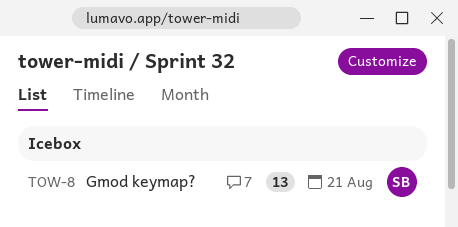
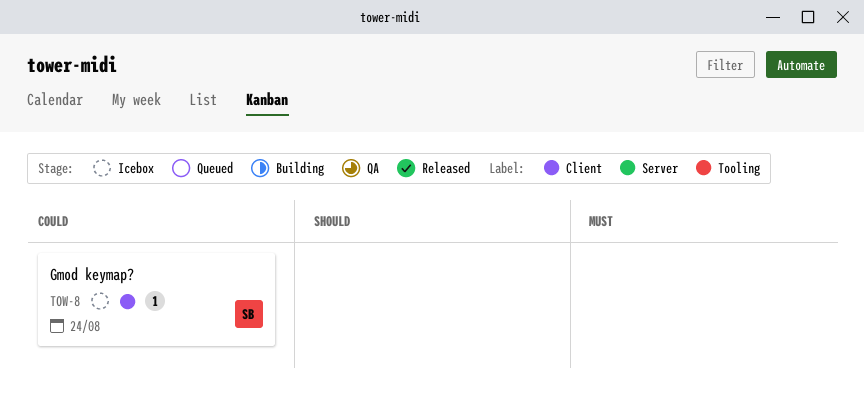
TOW-8, estimate: 13 -> 1
TOW-8, due: Aug 21 -> Aug 24

